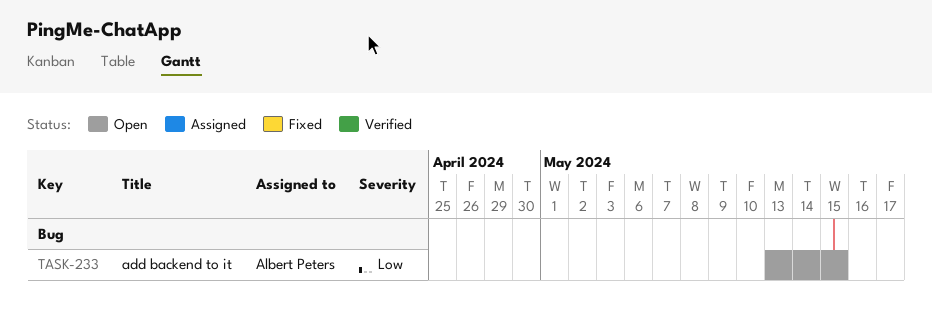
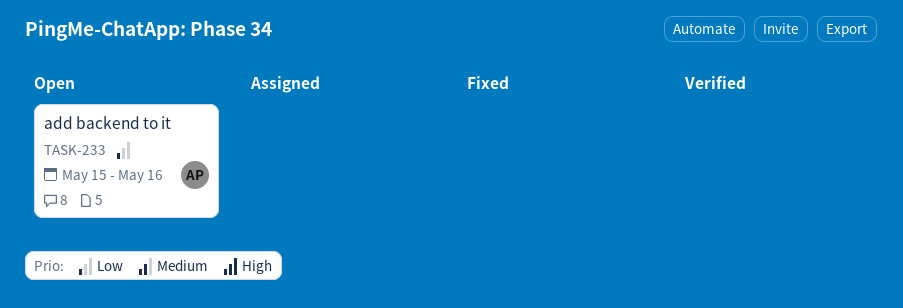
TASK-233, start: May 13 -> May 15
TASK-233, due: May 15 -> May 16

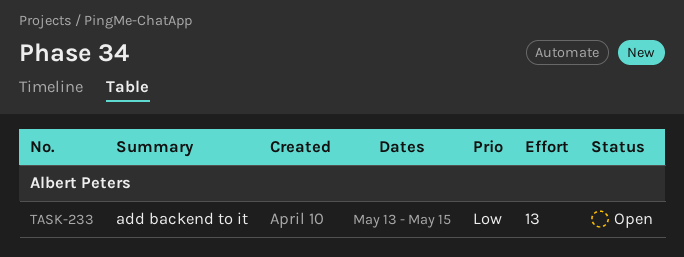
TASK-233, start: May 15 -> May 13
TASK-233, due: May 16 -> May 15

